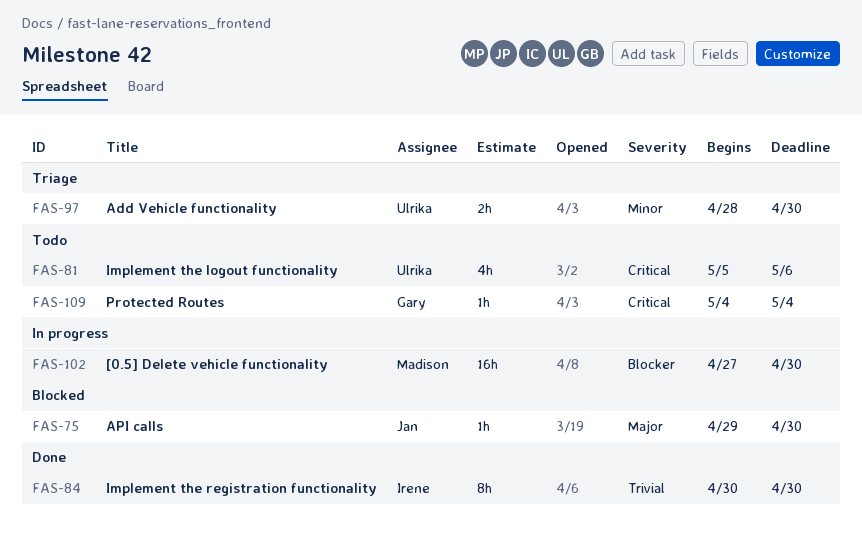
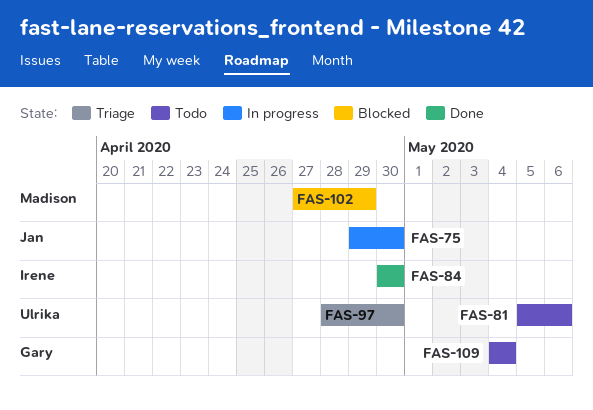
FAS-75, status: Blocked -> In progress
FAS-102, status: In progress -> Blocked
FAS-102, due: Apr 30 -> Apr 29

